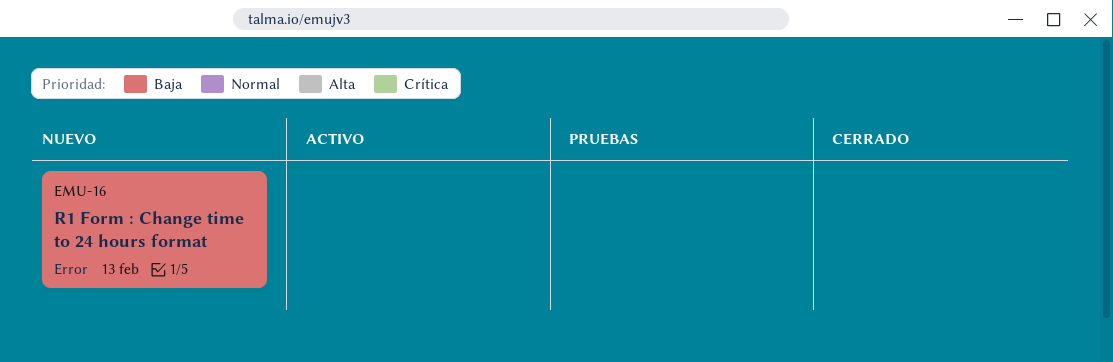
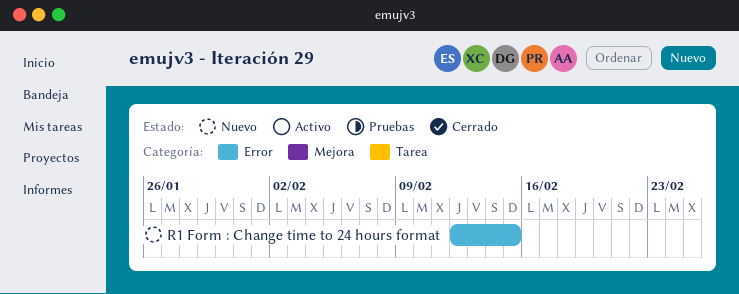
R1 Form : Change time to 24 hours format, due: Feb 13 -> Feb 15

